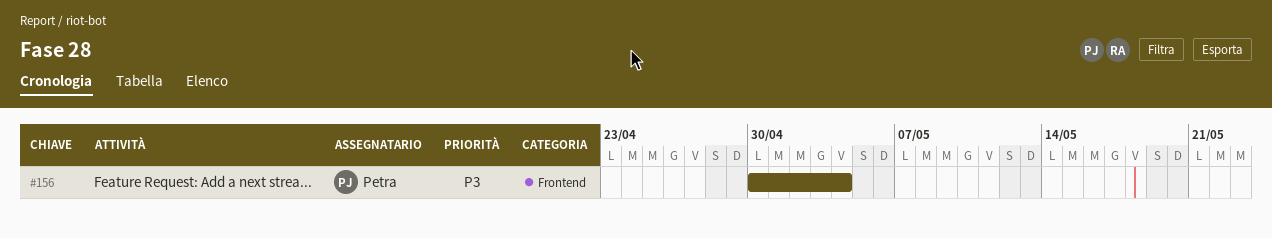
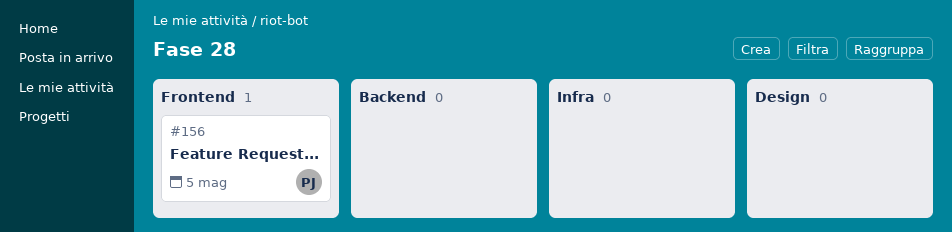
#156, due: May 4 -> May 5

